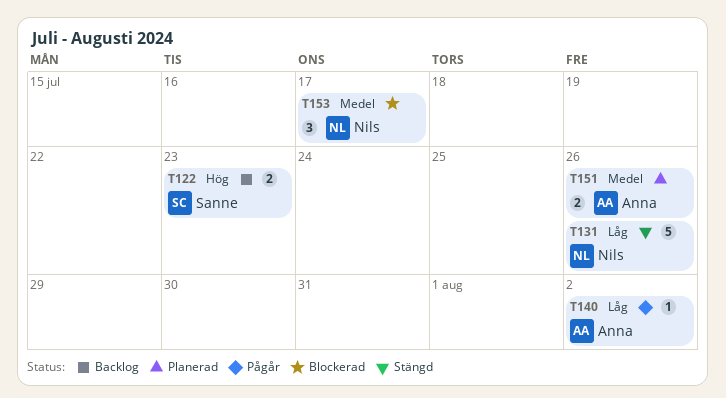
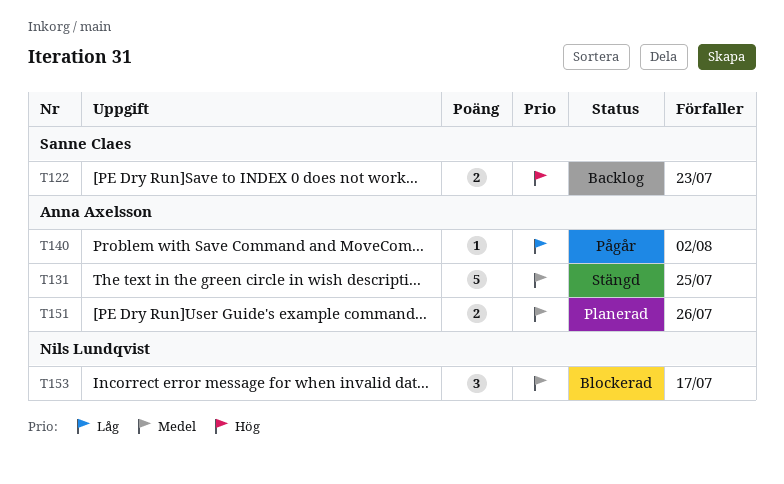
T131, owner: Nils Lundqvist -> Anna Axelsson
T131, priority: Låg -> Medel
T131, due: Jul 26 -> Jul 25

